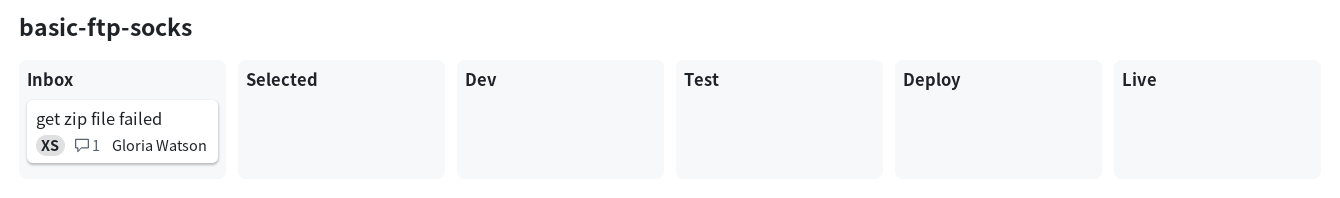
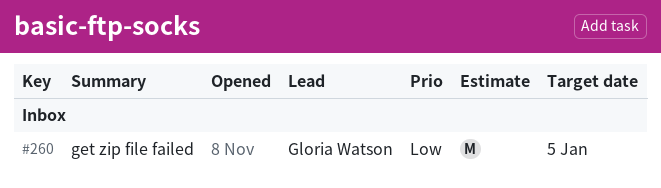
get zip file failed, estimate: XS -> M

